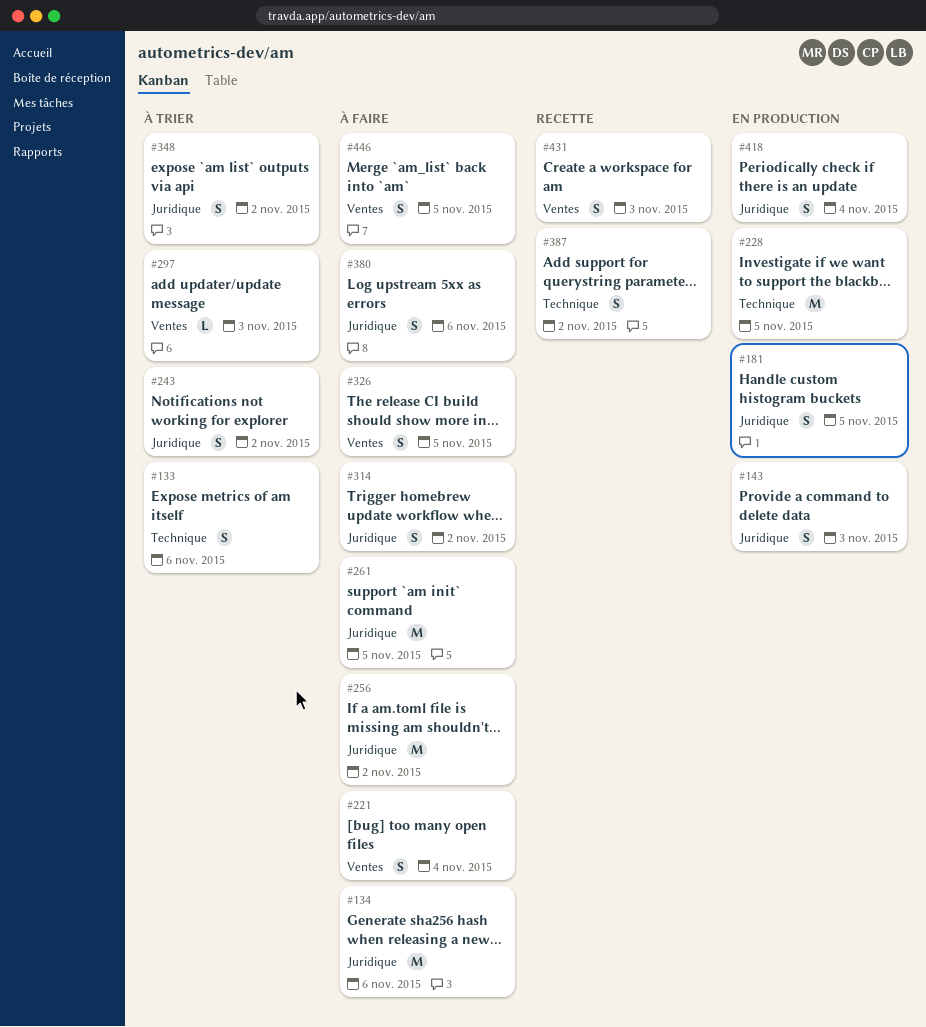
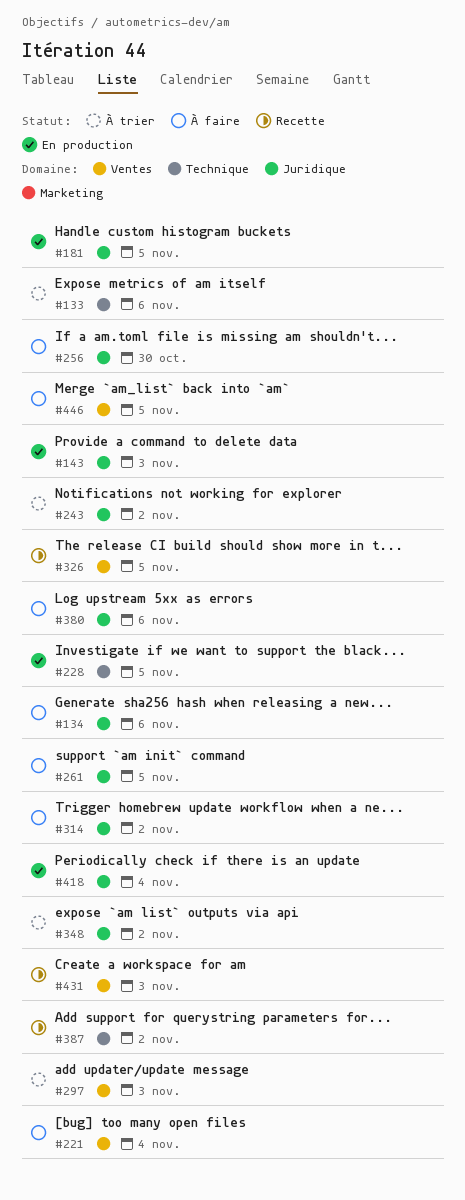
#256, due: Nov 2 -> Oct 30
#326, status: À faire -> Recette

